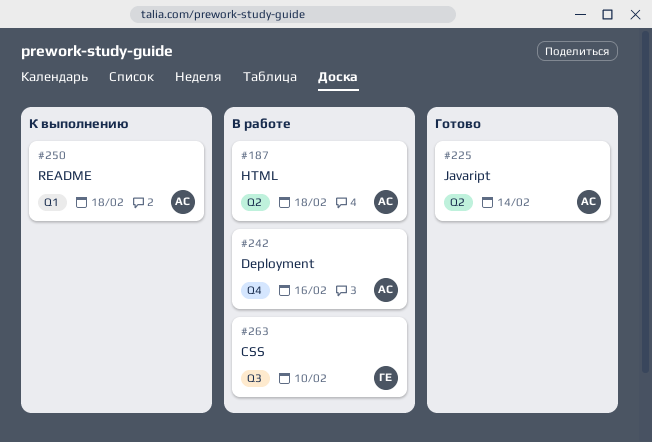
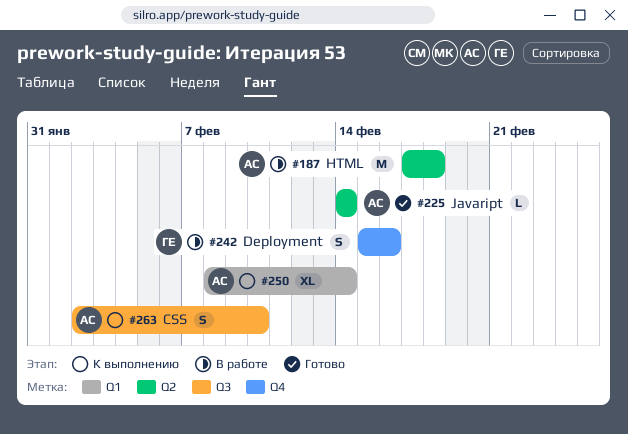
#242, owner: АС -> ГЕ
#250, due: Feb 18 -> Feb 14
#263, status: В работе -> К выполнению
#263, owner: ГЕ -> АС

